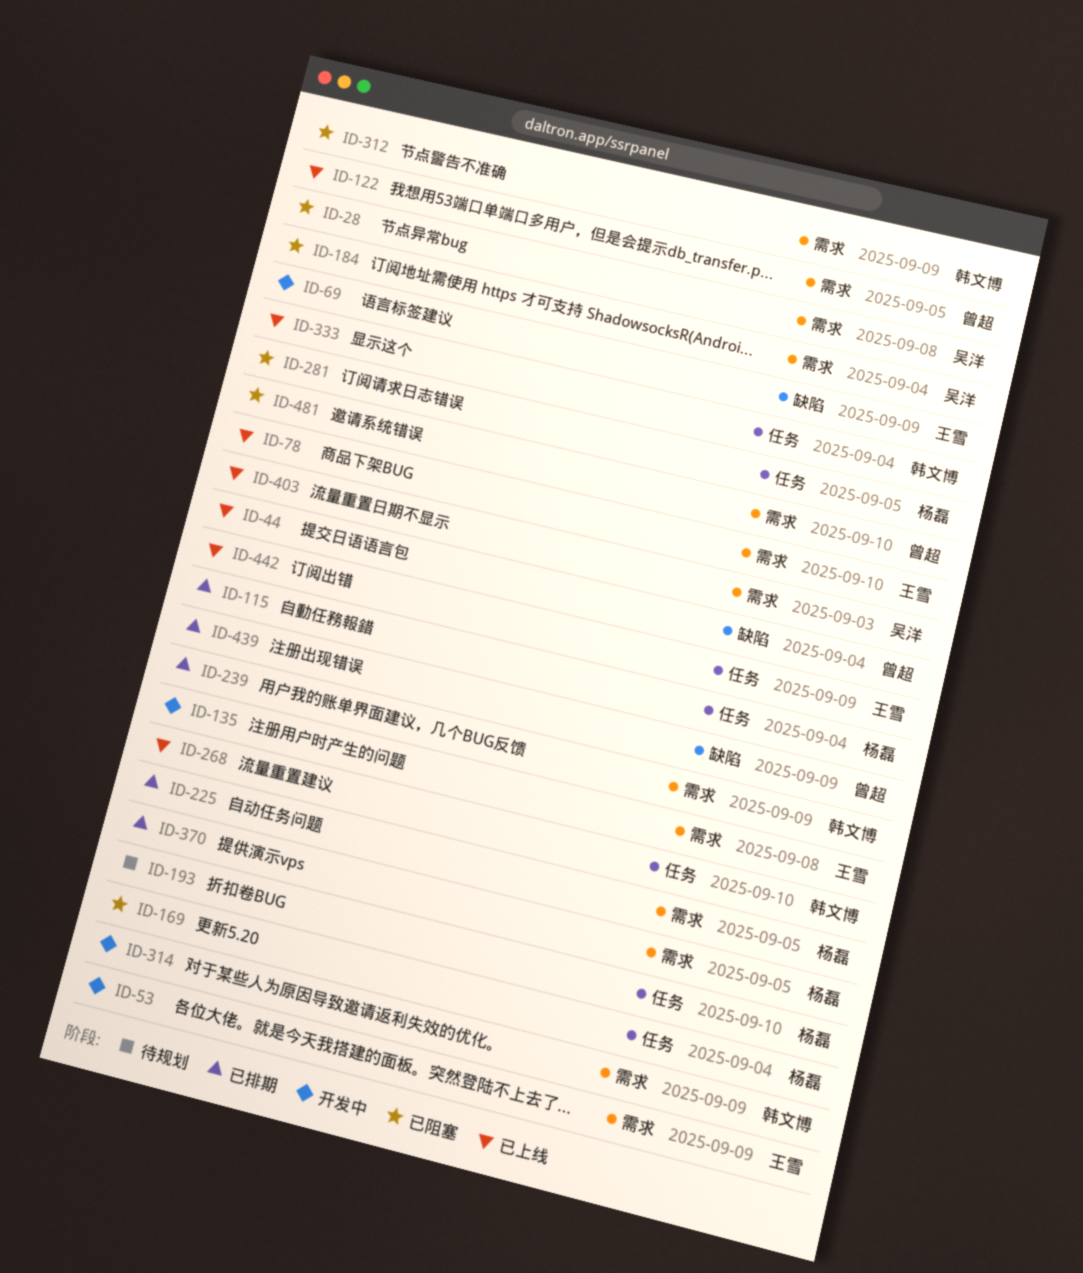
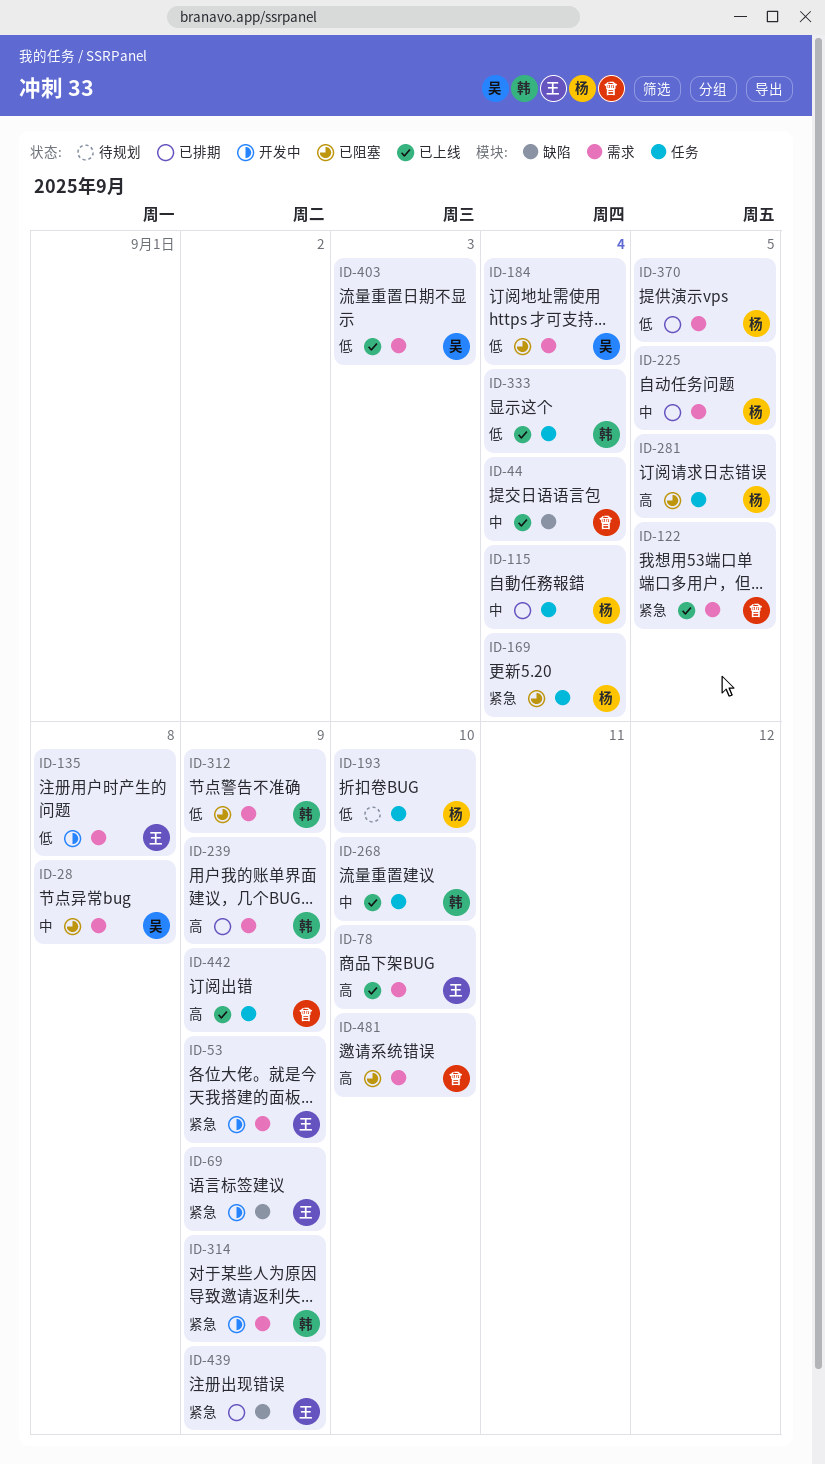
ID-439, owner: 曾超 -> 王雪
ID-442, owner: 王雪 -> 曾超

